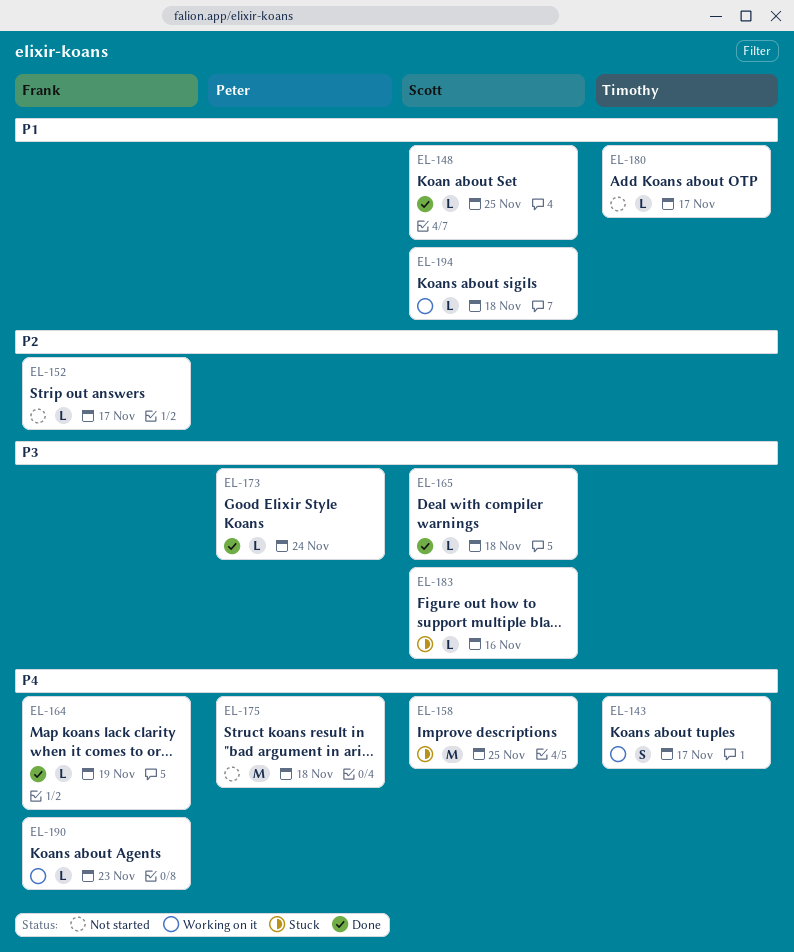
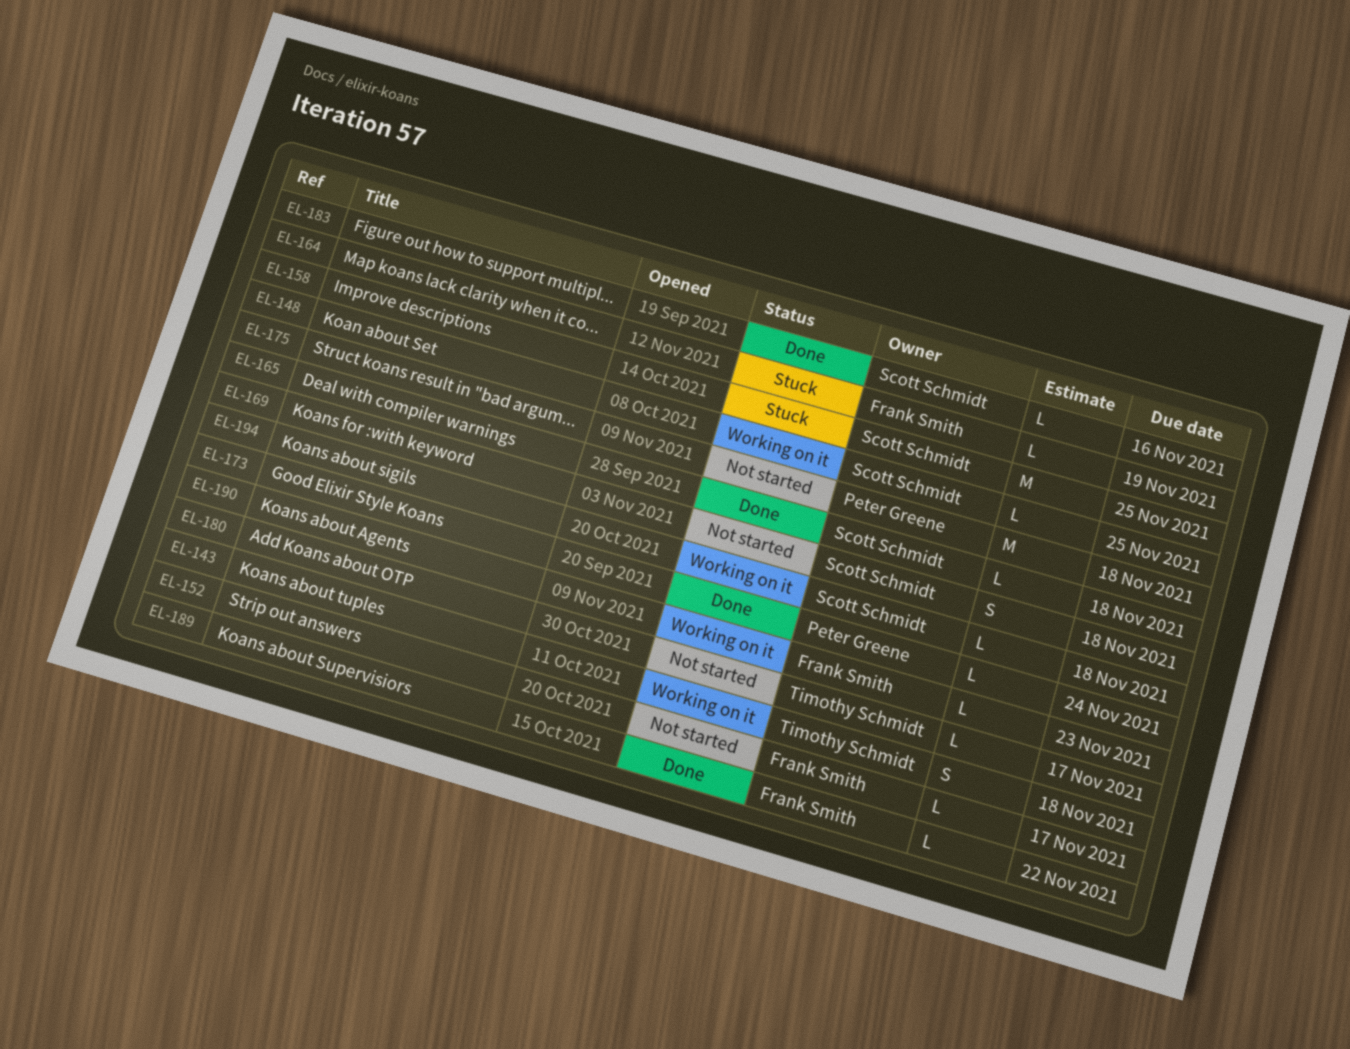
EL-143, due: Nov 17 -> Nov 18
EL-148, status: Done -> Working on it
EL-164, status: Done -> Stuck
EL-169: none -> present
EL-183, status: Stuck -> Done
EL-189: none -> present

